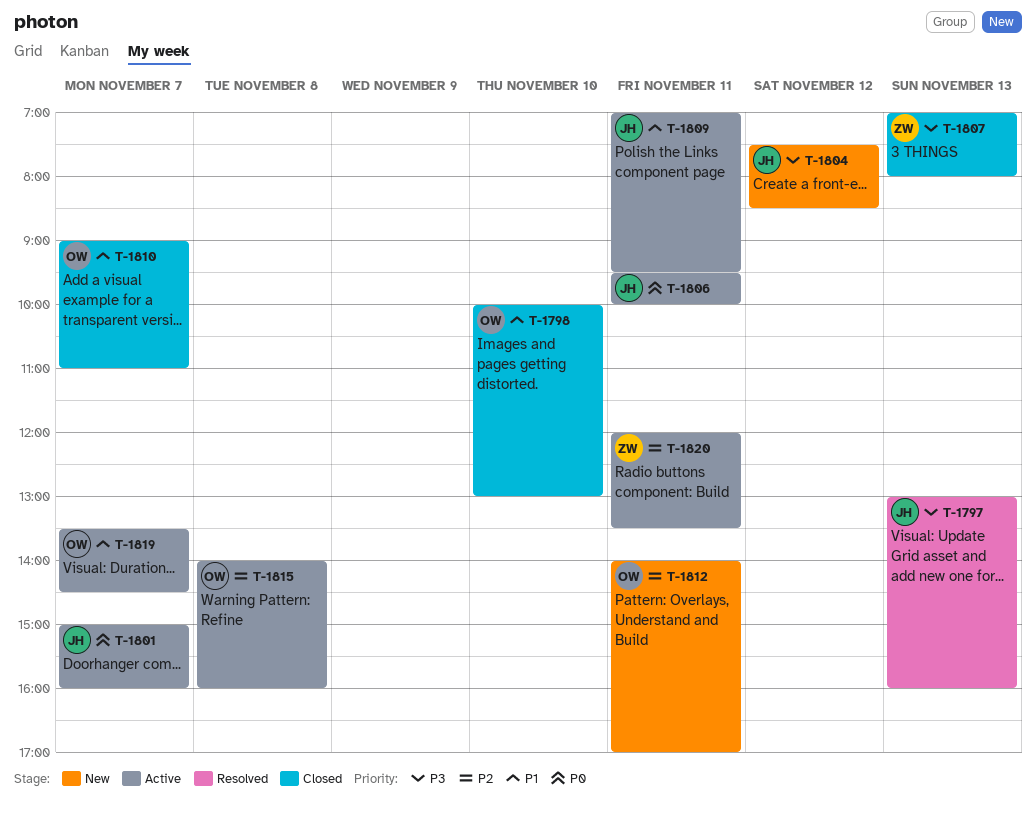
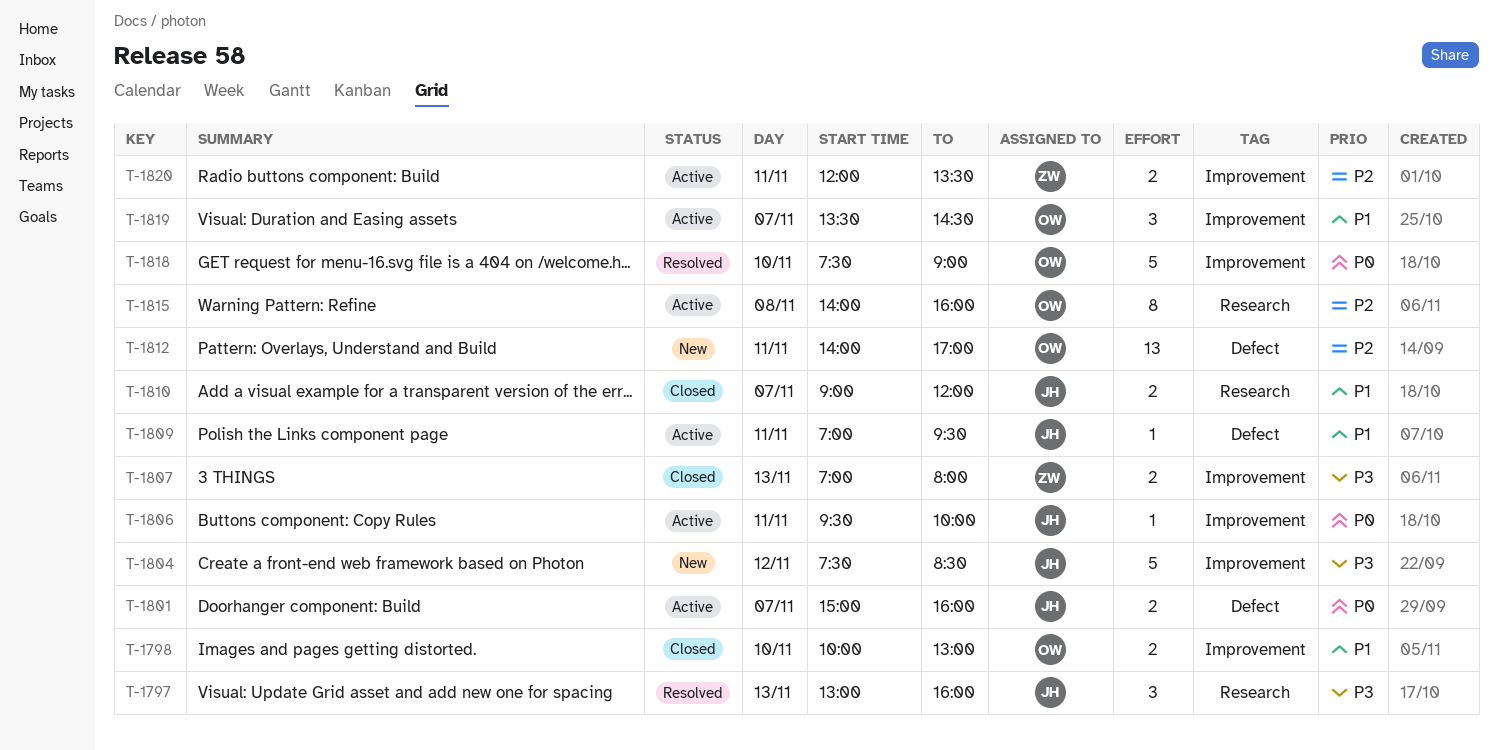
T-1810, owner: OW -> JH
T-1810, ends: 11:00 -> 12:00
T-1818: none -> present

